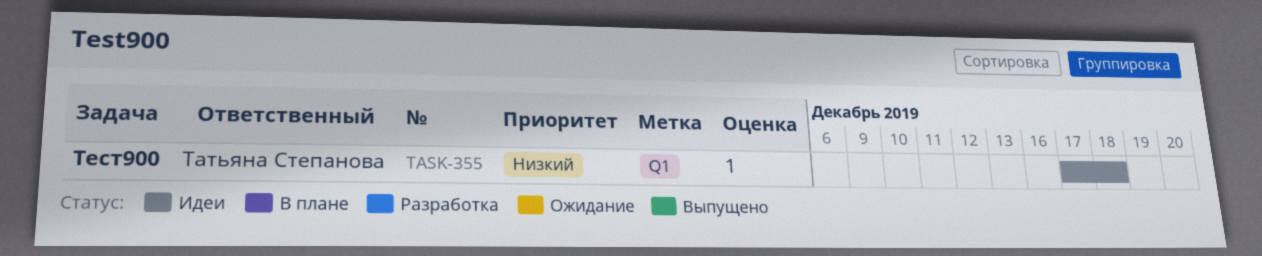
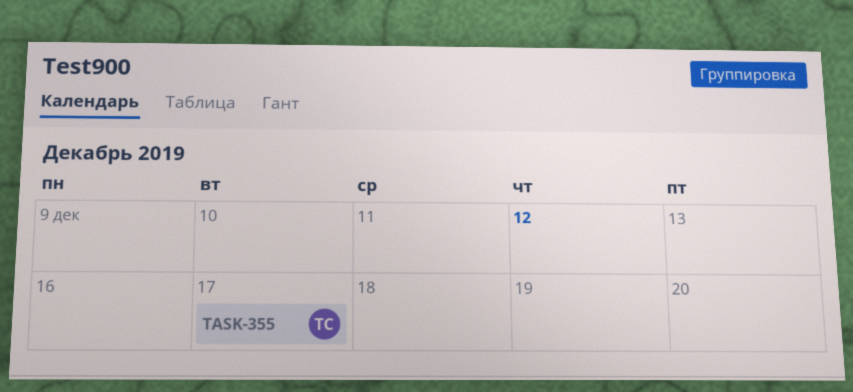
TASK-355, due: Dec 18 -> Dec 17

